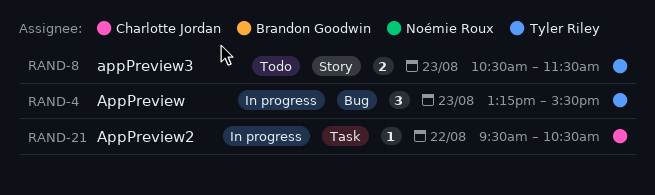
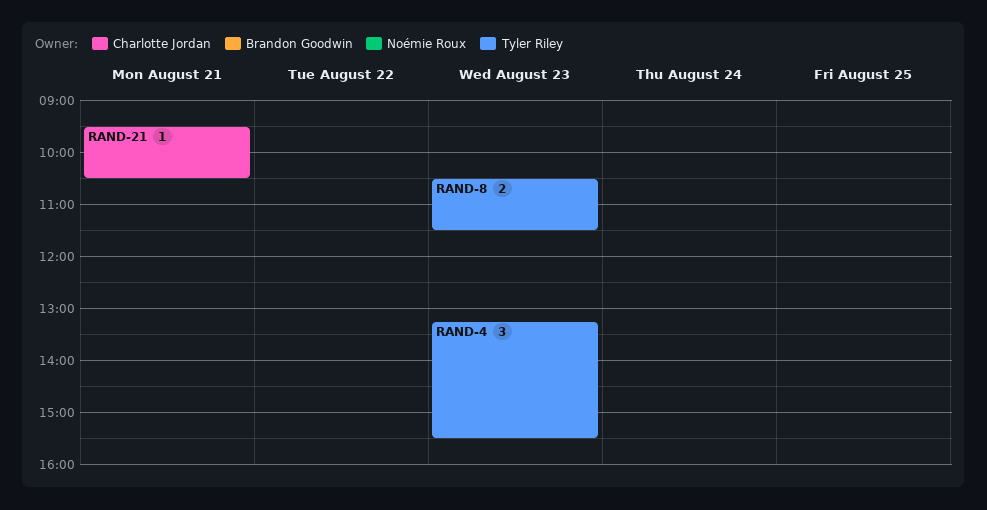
RAND-21, day: Aug 22 -> Aug 21

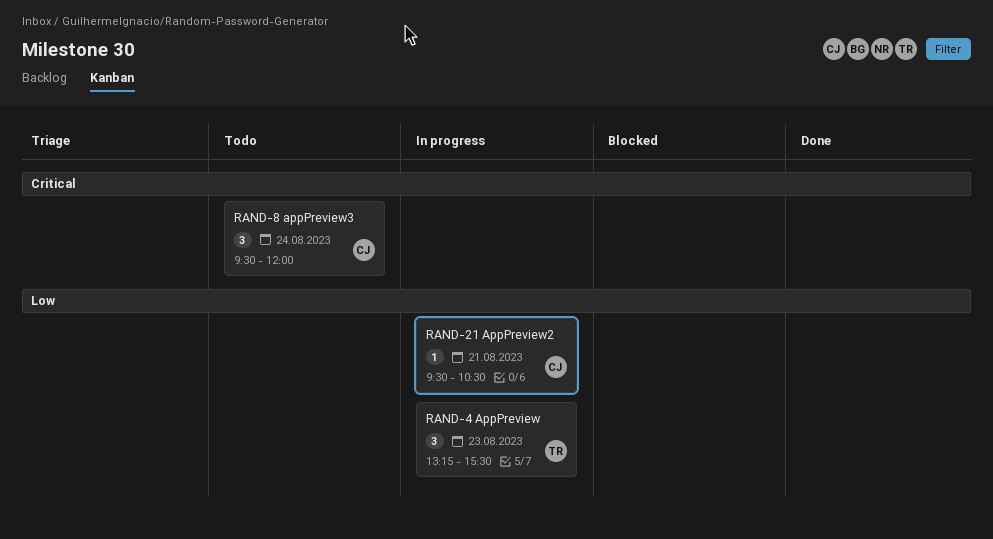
RAND-8, owner: Tyler Riley -> Charlotte Jordan
RAND-8, estimate: 2 -> 3
RAND-8, day: Aug 23 -> Aug 24
RAND-8, begins: 10:30 -> 09:30
RAND-8, ends: 11:30 -> 12:00

